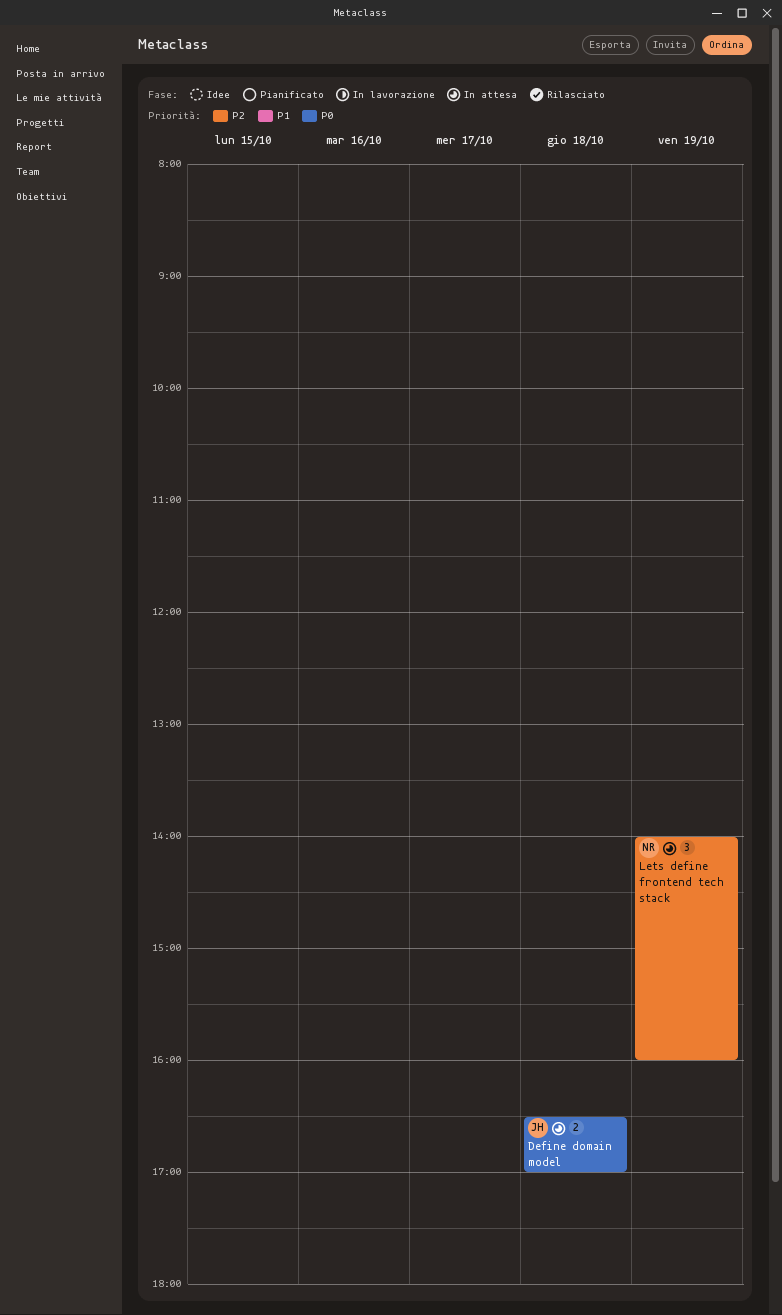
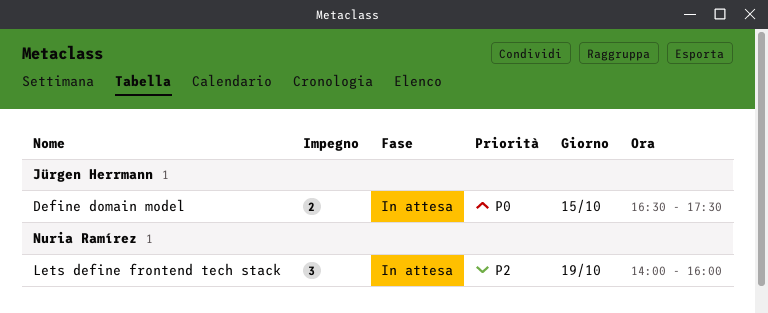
Define domain model, day: Oct 18 -> Oct 15
Define domain model, ends: 17:00 -> 17:30

